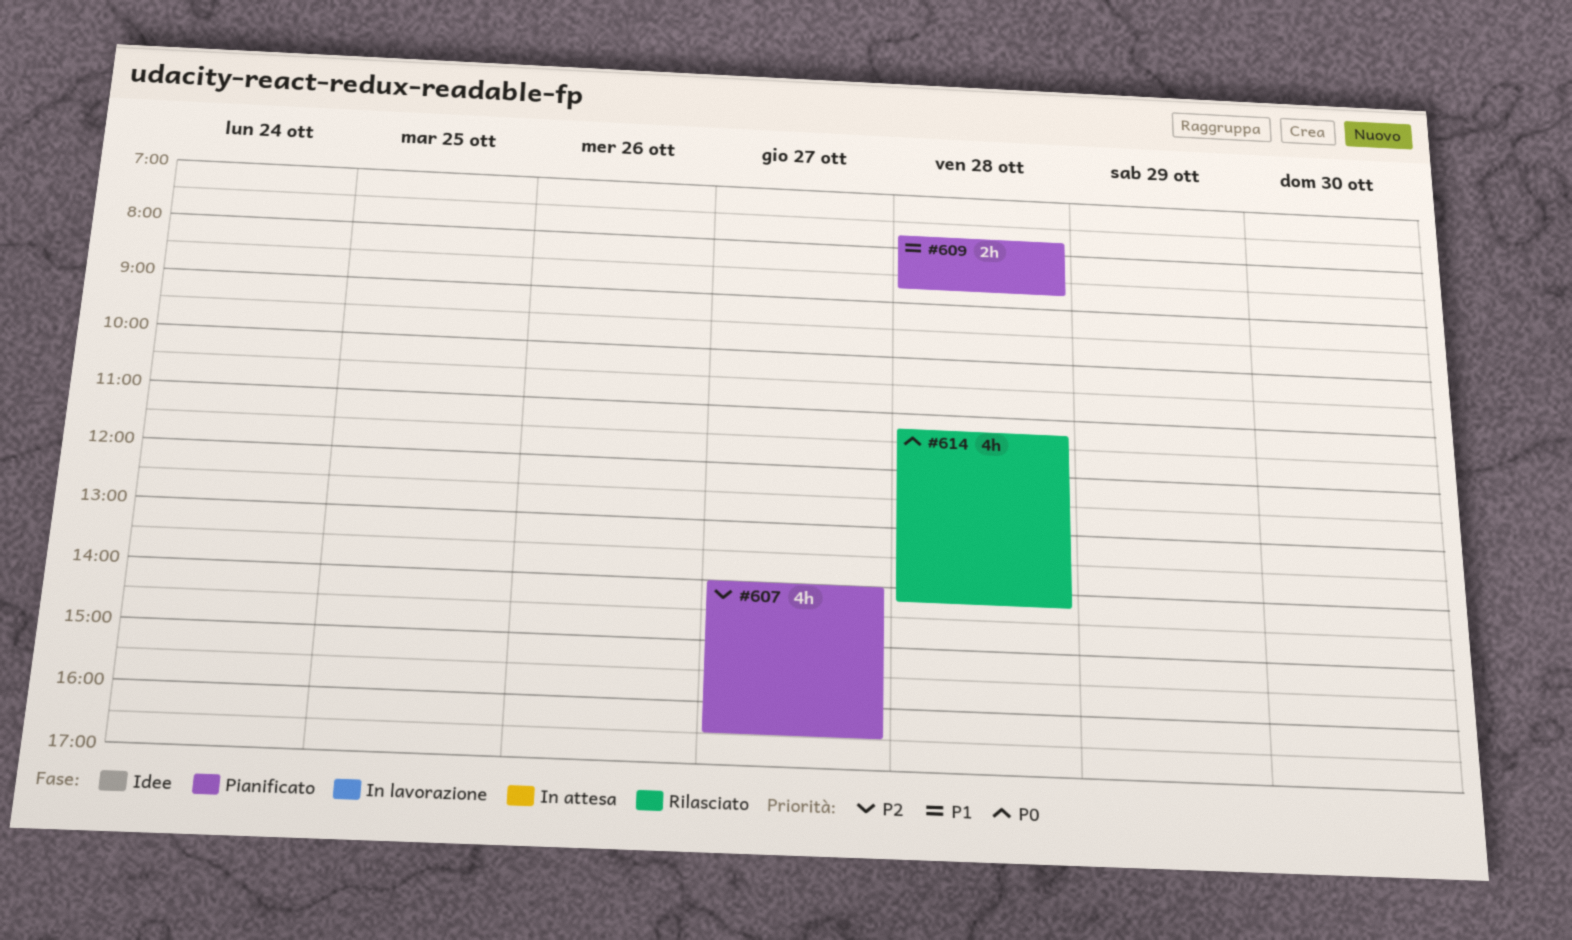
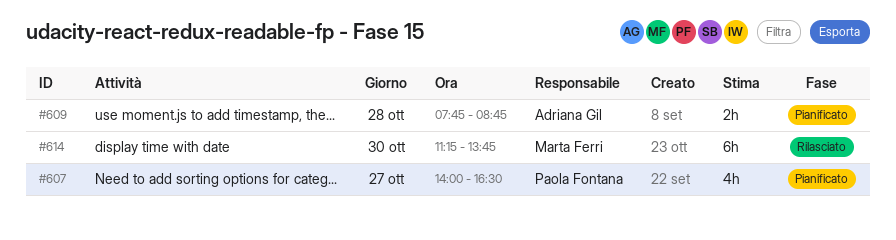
#614, estimate: 4h -> 6h
#614, day: Oct 28 -> Oct 30
#614, ends: 14:15 -> 13:45

